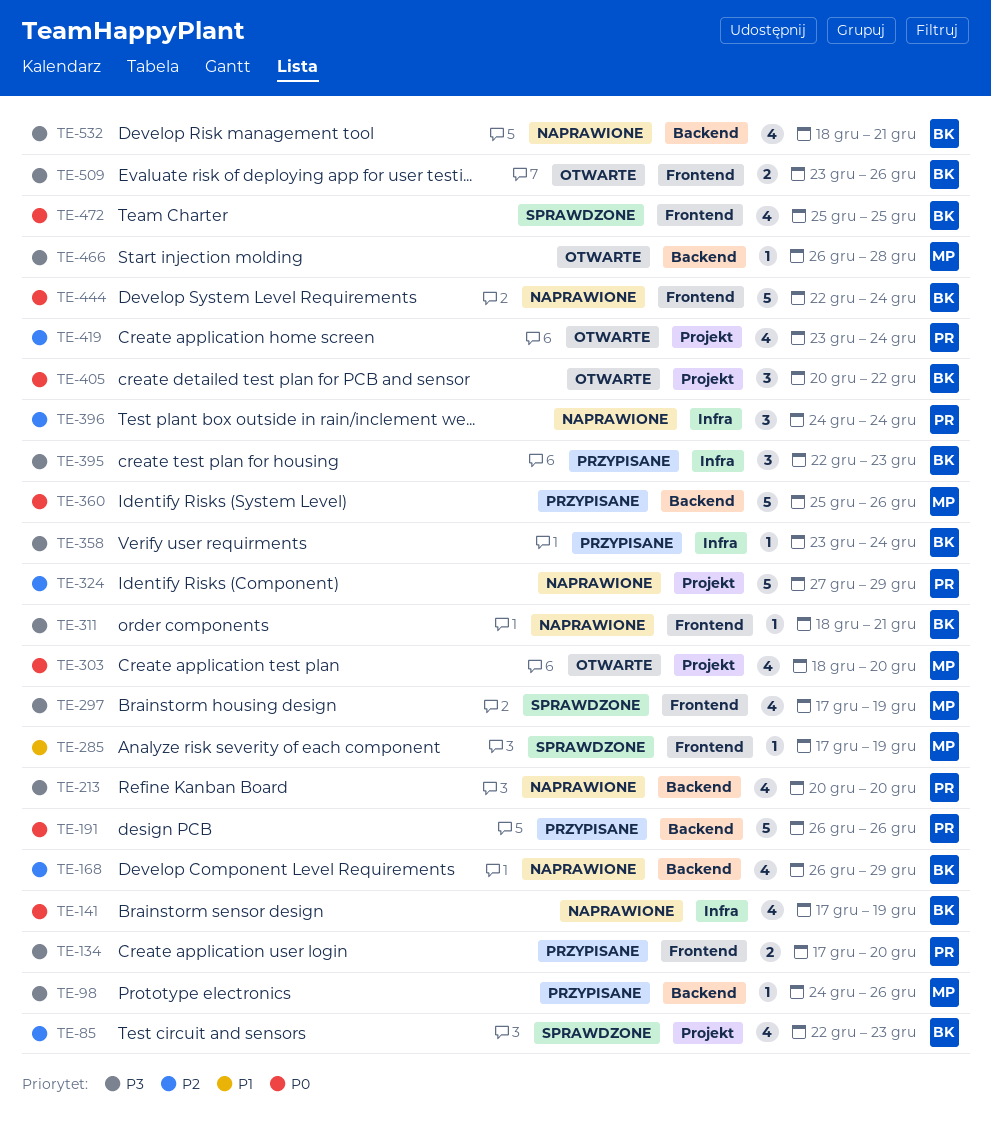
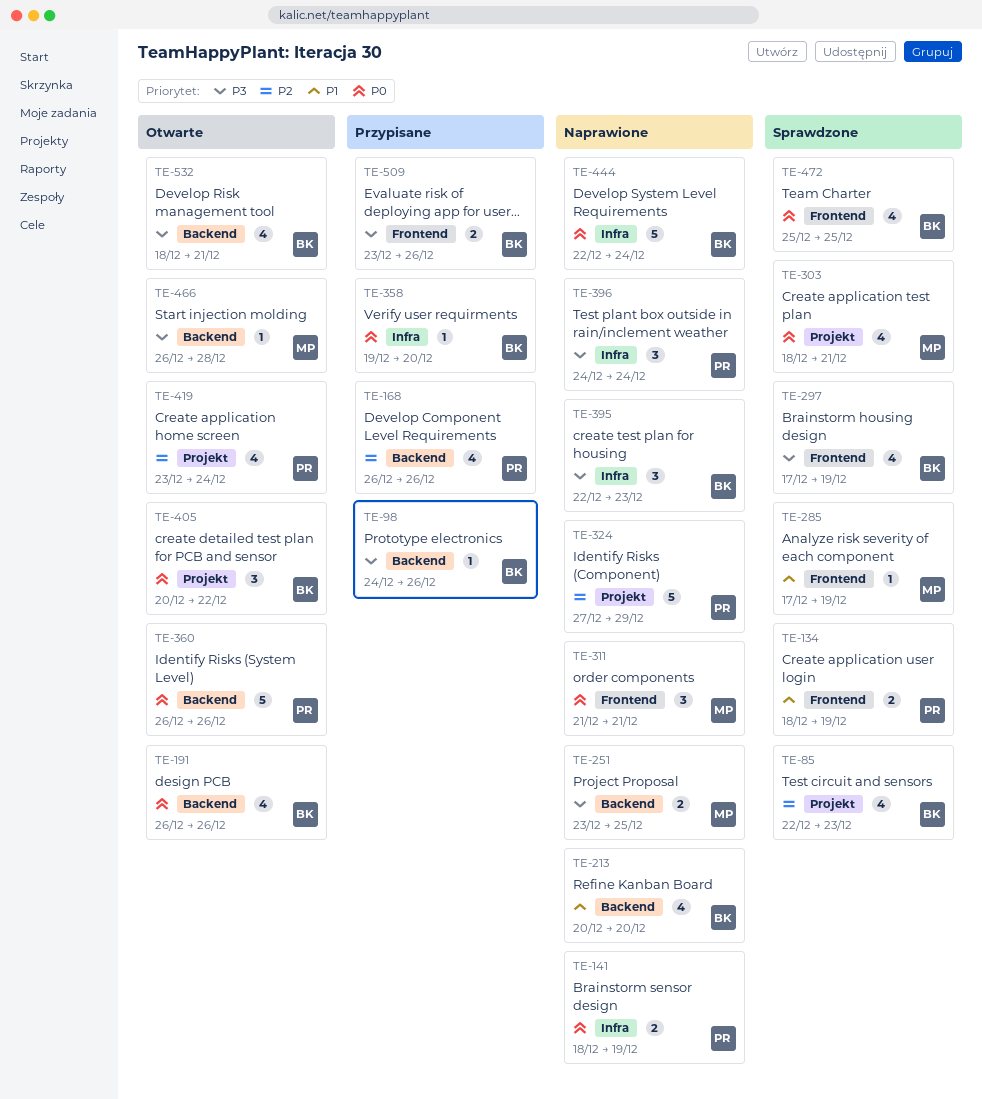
TE-98, owner: MP -> BK
TE-134, status: Przypisane -> Sprawdzone
TE-134, priority: P3 -> P1
TE-134, start: Dec 17 -> Dec 18
TE-134, due: Dec 20 -> Dec 19
TE-141, owner: BK -> PR
TE-141, estimate: 4 -> 2
TE-141, start: Dec 17 -> Dec 18
TE-168, status: Naprawione -> Przypisane
TE-168, owner: BK -> PR
TE-168, due: Dec 29 -> Dec 26
TE-191, status: Przypisane -> Otwarte
TE-191, owner: PR -> BK
TE-191, estimate: 5 -> 4
TE-213, owner: PR -> BK
TE-213, priority: P3 -> P1
TE-251: none -> present
TE-297, owner: MP -> BK
TE-303, status: Otwarte -> Sprawdzone
TE-303, due: Dec 20 -> Dec 21
TE-311, owner: BK -> MP
TE-311, priority: P3 -> P0
TE-311, estimate: 1 -> 3
TE-311, start: Dec 18 -> Dec 21
TE-358, priority: P3 -> P0
TE-358, start: Dec 23 -> Dec 19
TE-358, due: Dec 24 -> Dec 20
TE-360, status: Przypisane -> Otwarte
TE-360, owner: MP -> PR
TE-360, start: Dec 25 -> Dec 26
TE-395, status: Przypisane -> Naprawione
TE-396, priority: P2 -> P3
TE-444, label: Frontend -> Infra
TE-509, status: Otwarte -> Przypisane
TE-532, status: Naprawione -> Otwarte

